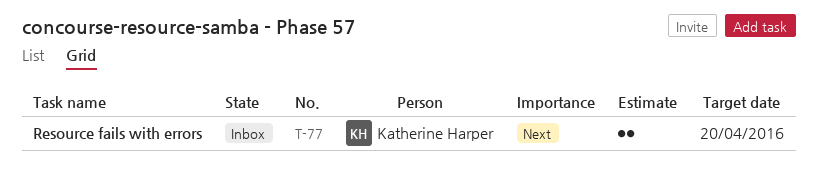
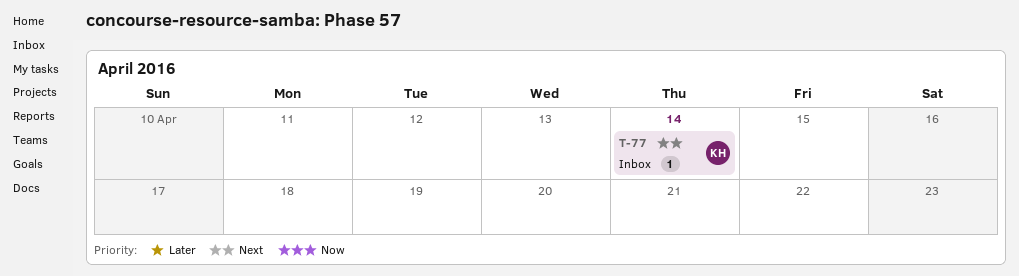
T-77, estimate: 2 -> 1
T-77, due: Apr 20 -> Apr 14

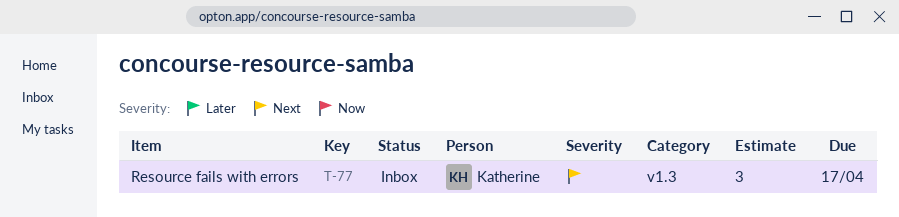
T-77, estimate: 1 -> 3
T-77, due: Apr 14 -> Apr 17

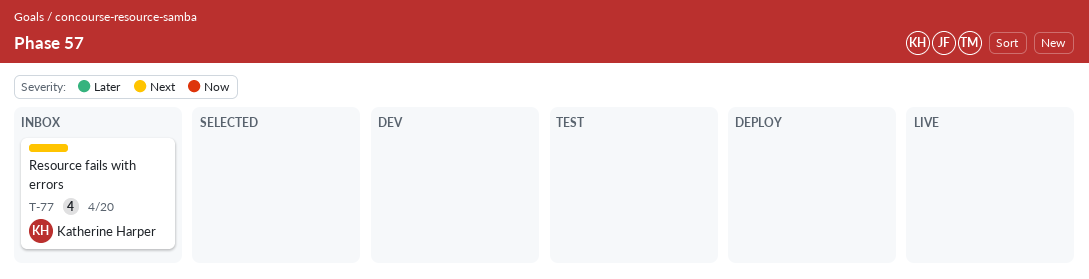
T-77, estimate: 3 -> 4
T-77, due: Apr 17 -> Apr 20

